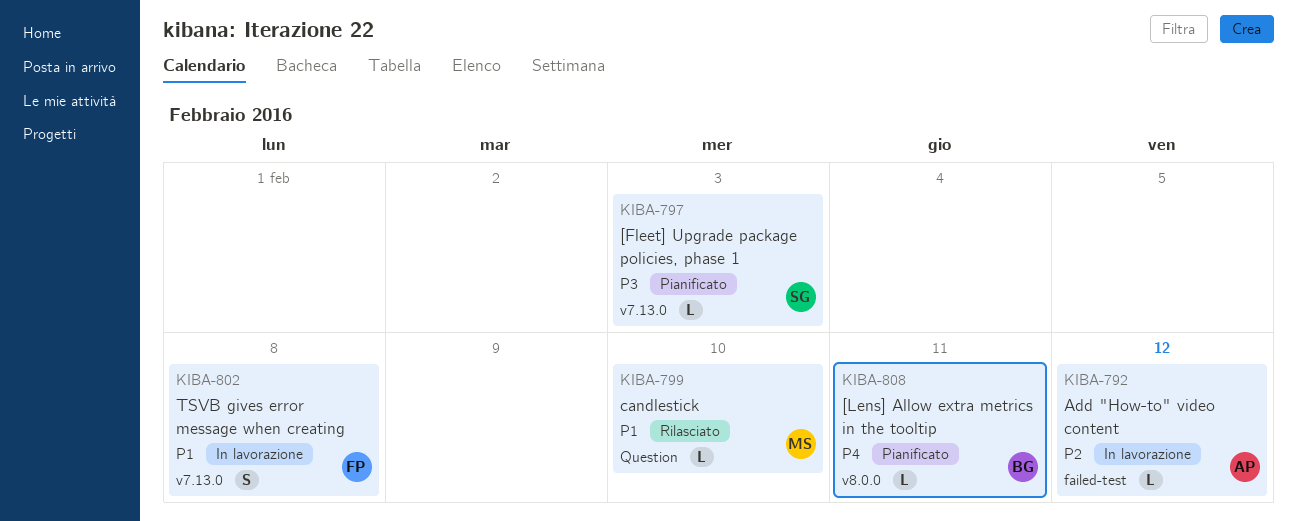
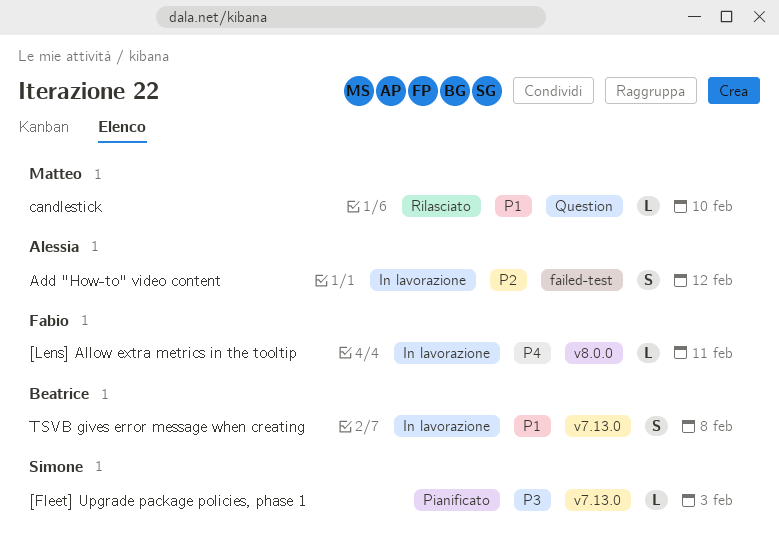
[Lens] Allow extra metrics in the tooltip, status: Pianificato -> In lavorazione
[Lens] Allow extra metrics in the tooltip, owner: Beatrice -> Fabio
Add "How-to" video content, estimate: L -> S
TSVB gives error message when creating, owner: Fabio -> Beatrice

